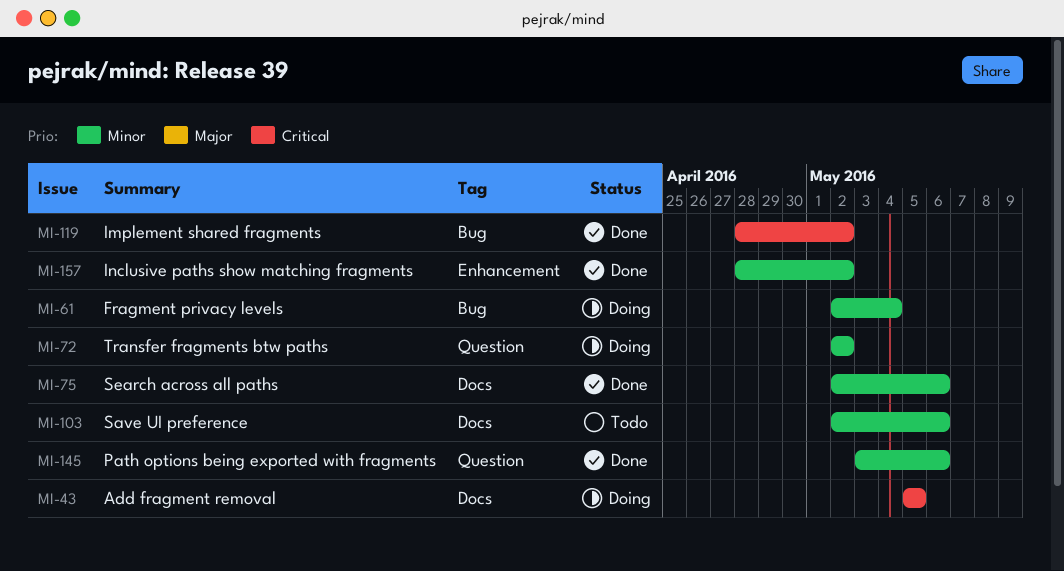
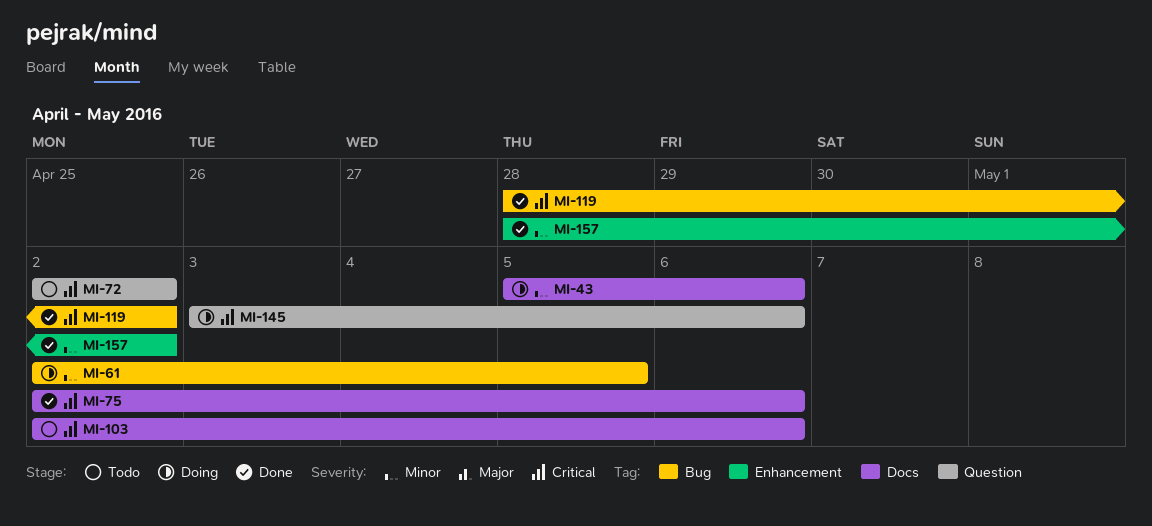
MI-43, priority: Critical -> Minor
MI-43, due: May 5 -> May 6
MI-61, due: May 4 -> May 5
MI-72, status: Doing -> Todo
MI-72, priority: Minor -> Critical
MI-75, priority: Minor -> Critical
MI-103, priority: Minor -> Critical
MI-145, status: Done -> Doing
MI-145, priority: Minor -> Critical

